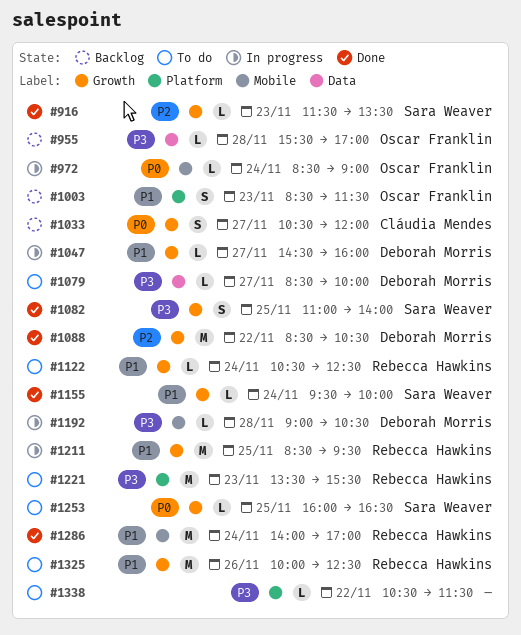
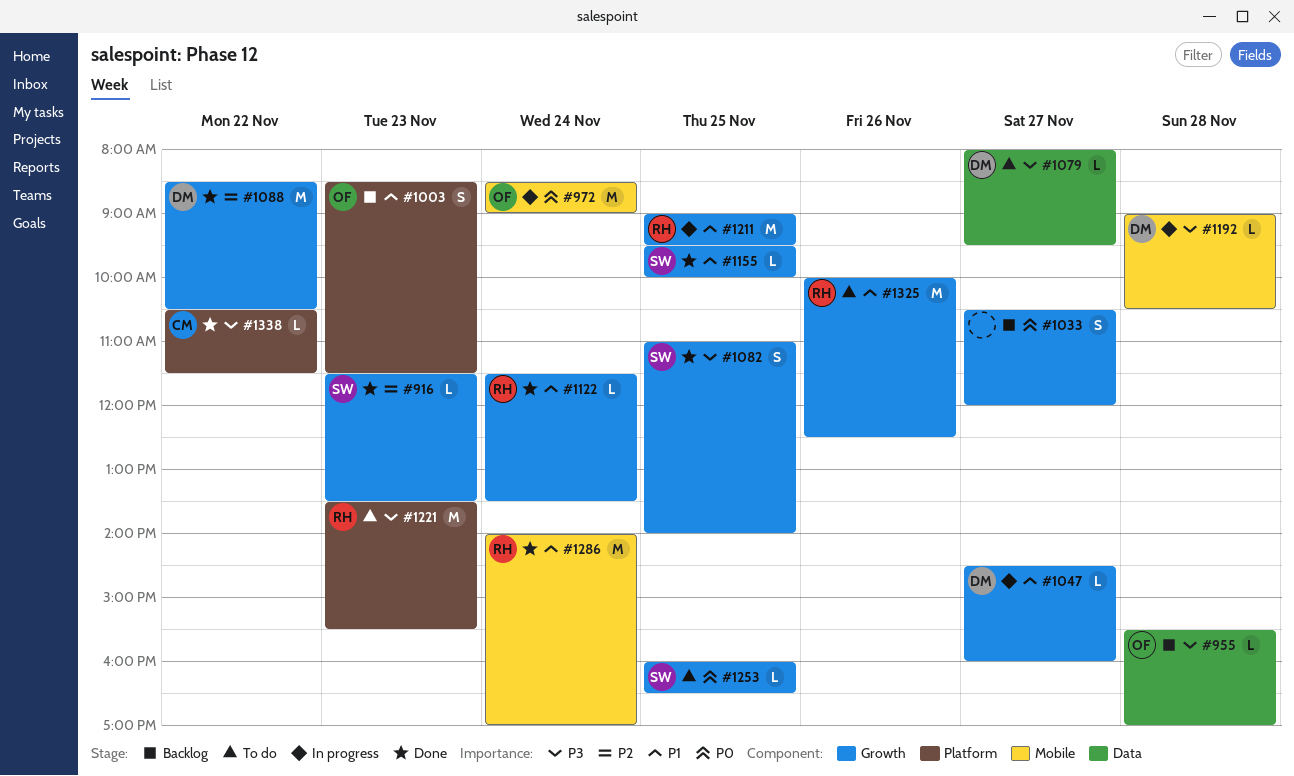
#972, estimate: L -> M
#1033, owner: Cláudia Mendes -> none
#1079, begins: 08:30 -> 08:00
#1079, ends: 10:00 -> 09:30
#1122, status: To do -> Done
#1122, begins: 10:30 -> 11:30
#1122, ends: 12:30 -> 13:30
#1155, day: Nov 24 -> Nov 25
#1211, begins: 08:30 -> 09:00
#1338, status: To do -> Done
#1338, owner: none -> Cláudia Mendes

